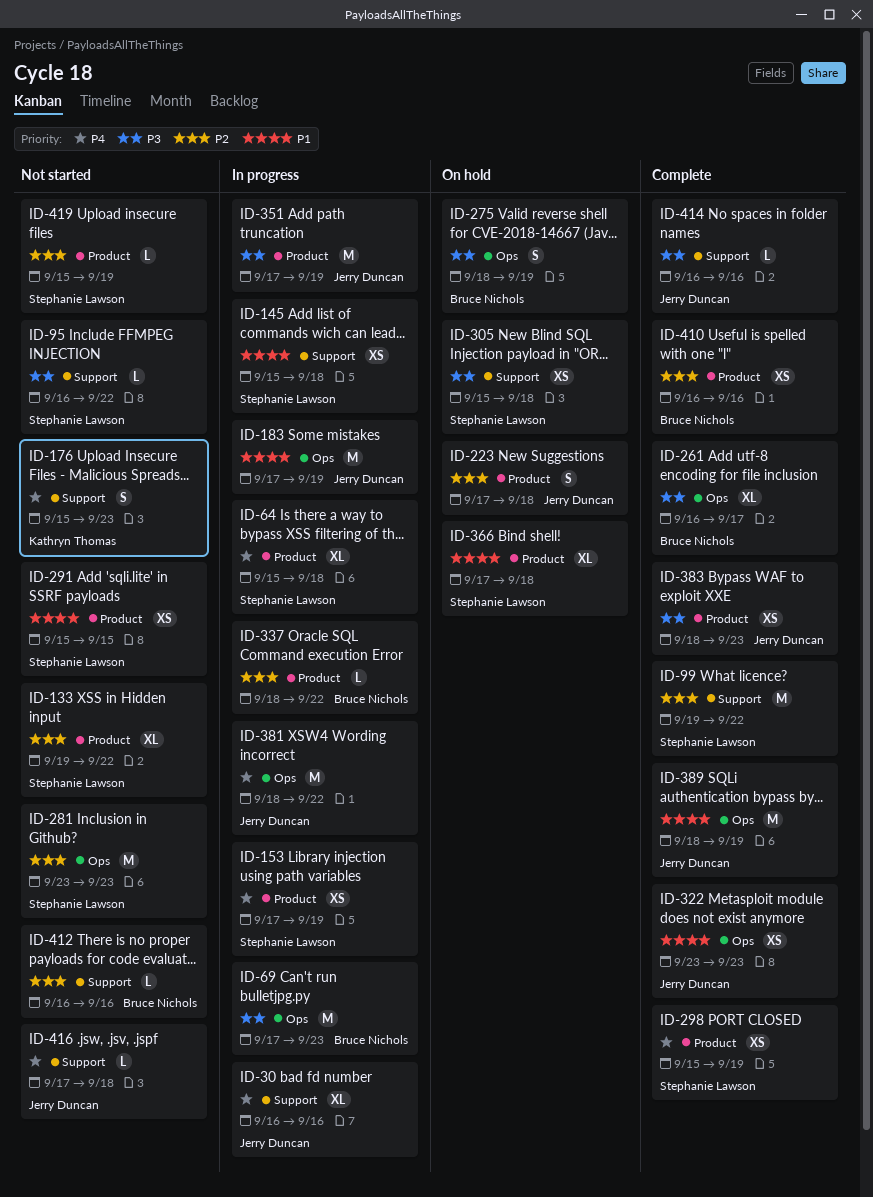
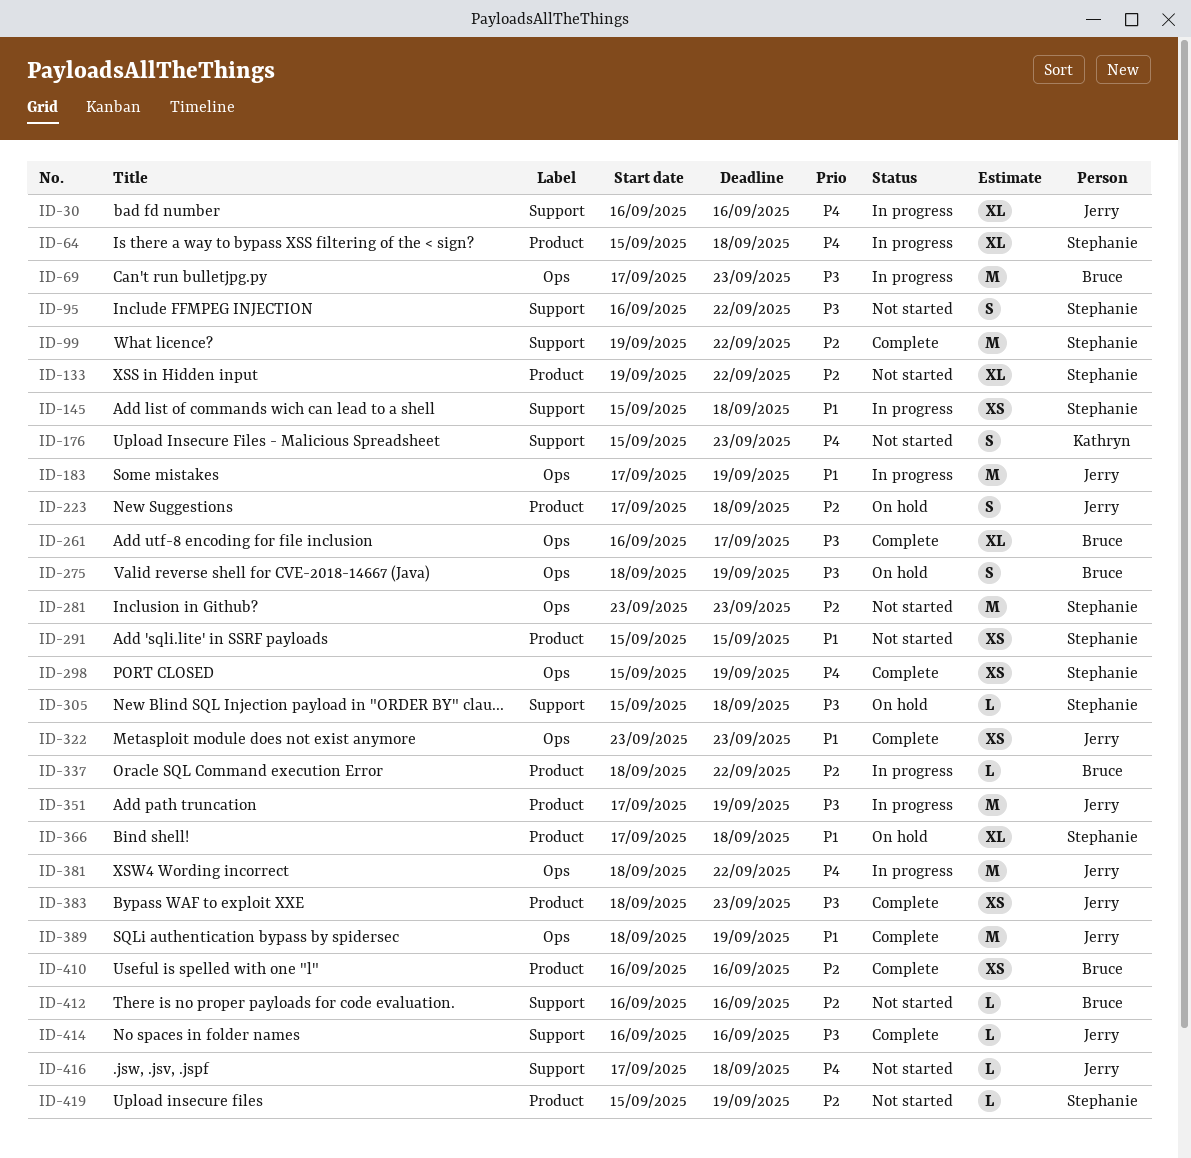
ID-95, estimate: L -> S
ID-153: present -> none
ID-298, label: Product -> Ops
ID-305, estimate: XS -> L

